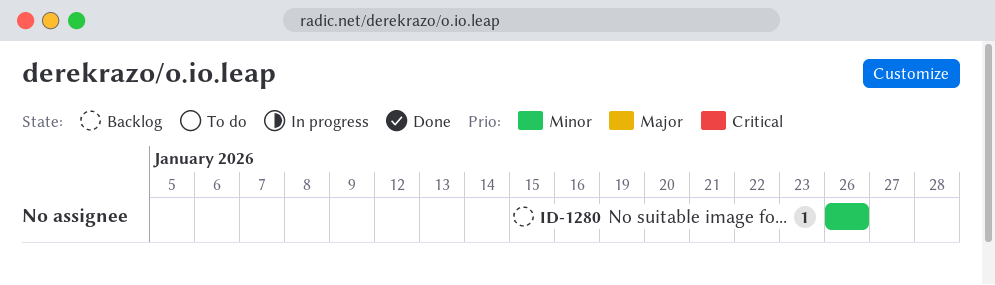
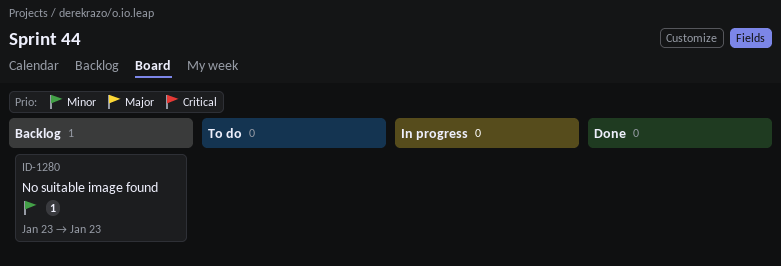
ID-1280, start: Jan 26 -> Jan 23
ID-1280, due: Jan 26 -> Jan 23

